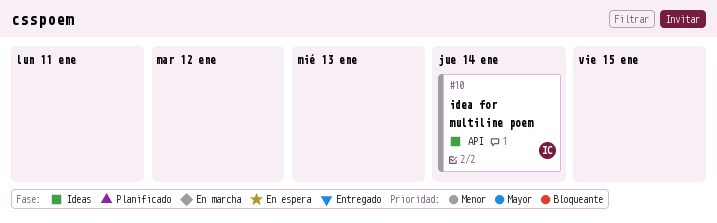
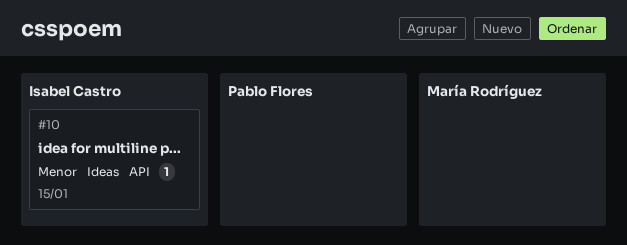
#10, due: Jan 14 -> Jan 15

